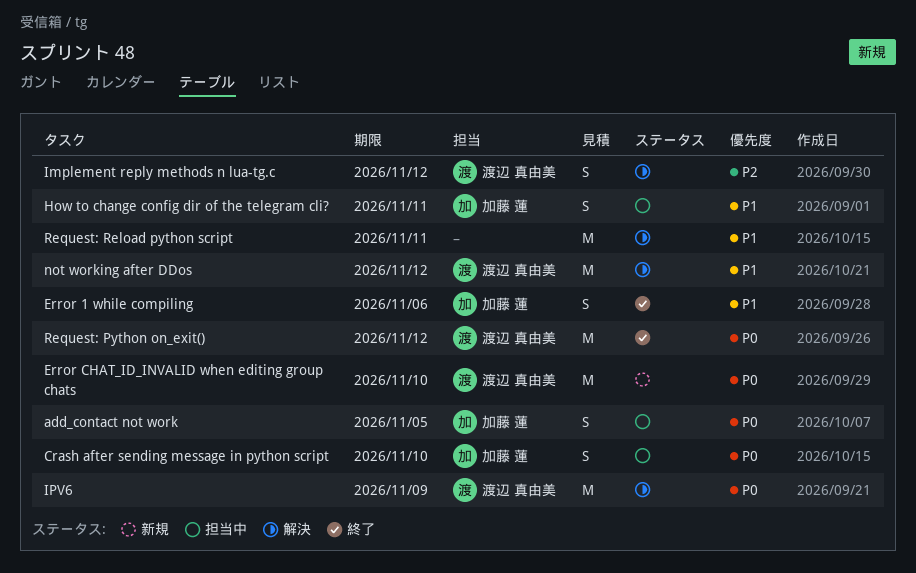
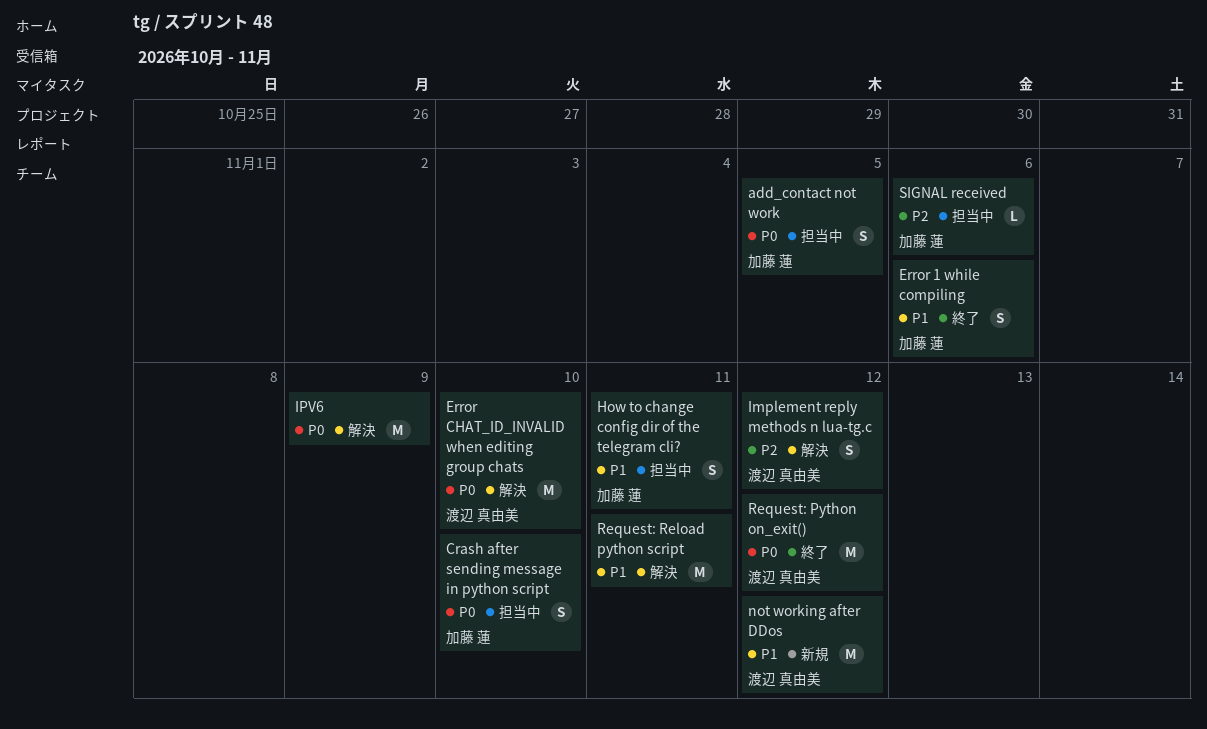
Error CHAT_ID_INVALID when editing group chats, status: 新規 -> 解決
IPV6, owner: 渡辺 真由美 -> none
not working after DDos, status: 解決 -> 新規
SIGNAL received: none -> present

